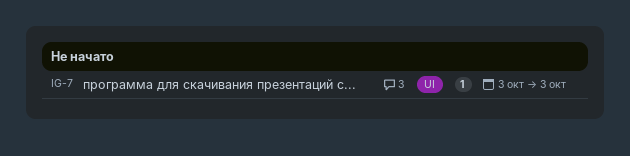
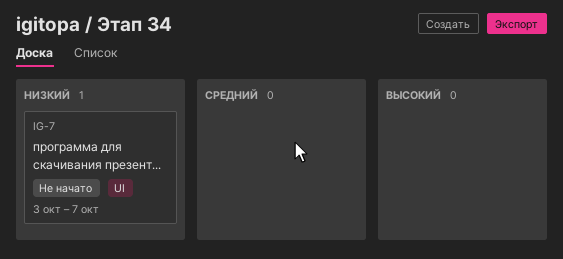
IG-7, due: Oct 3 -> Oct 7

